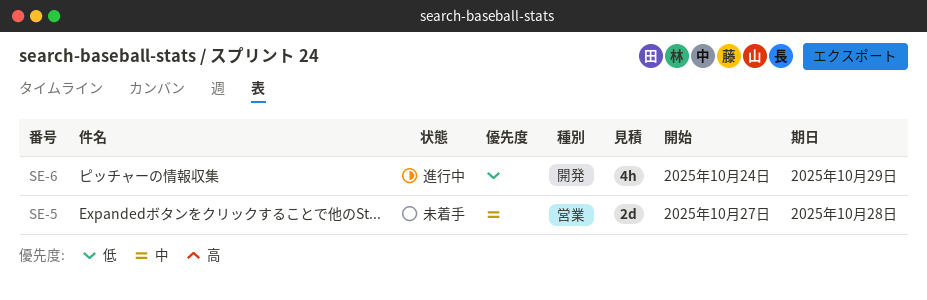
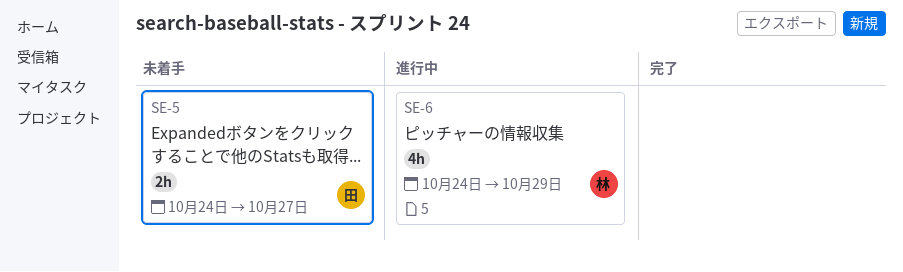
SE-5, estimate: 2d -> 2h
SE-5, start: Oct 27 -> Oct 24
SE-5, due: Oct 28 -> Oct 27

